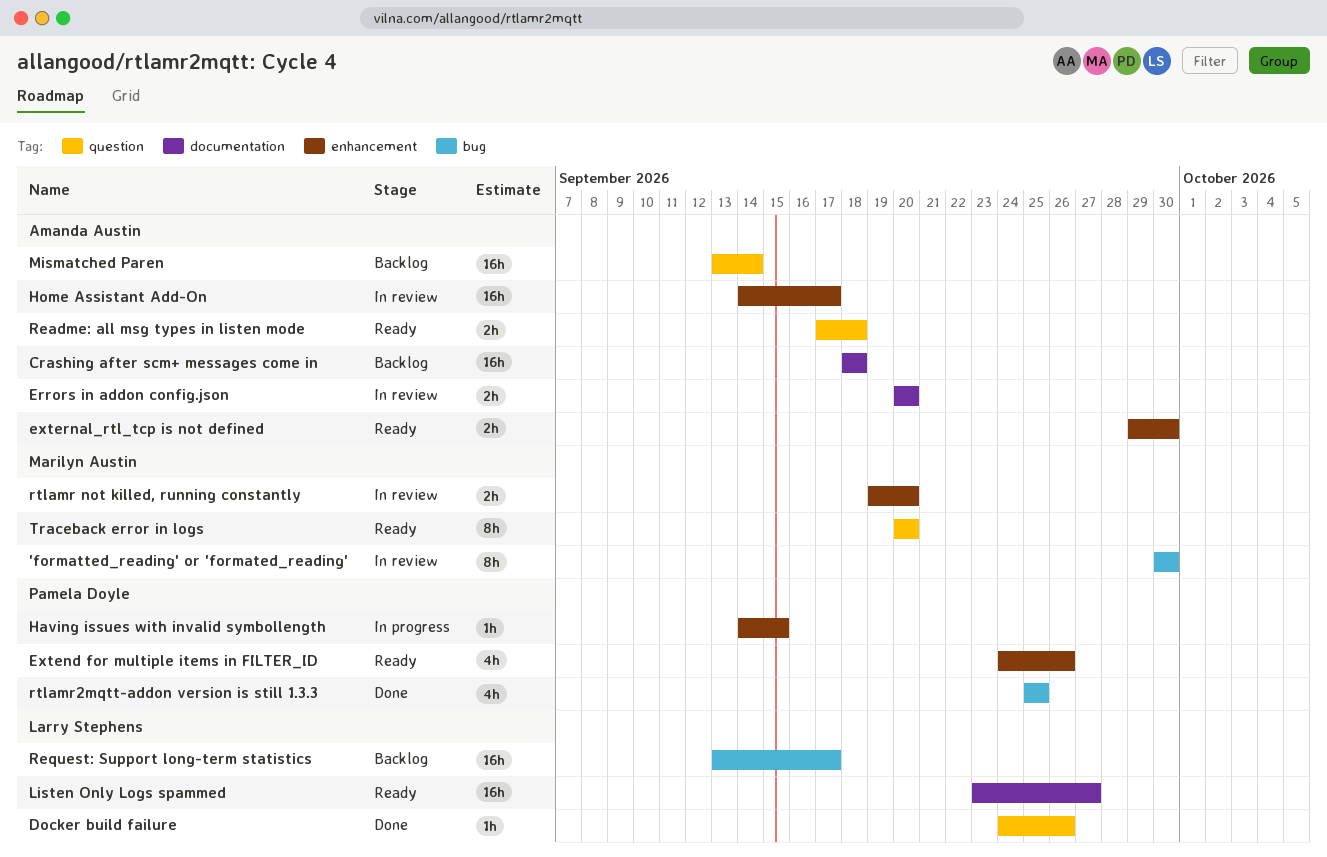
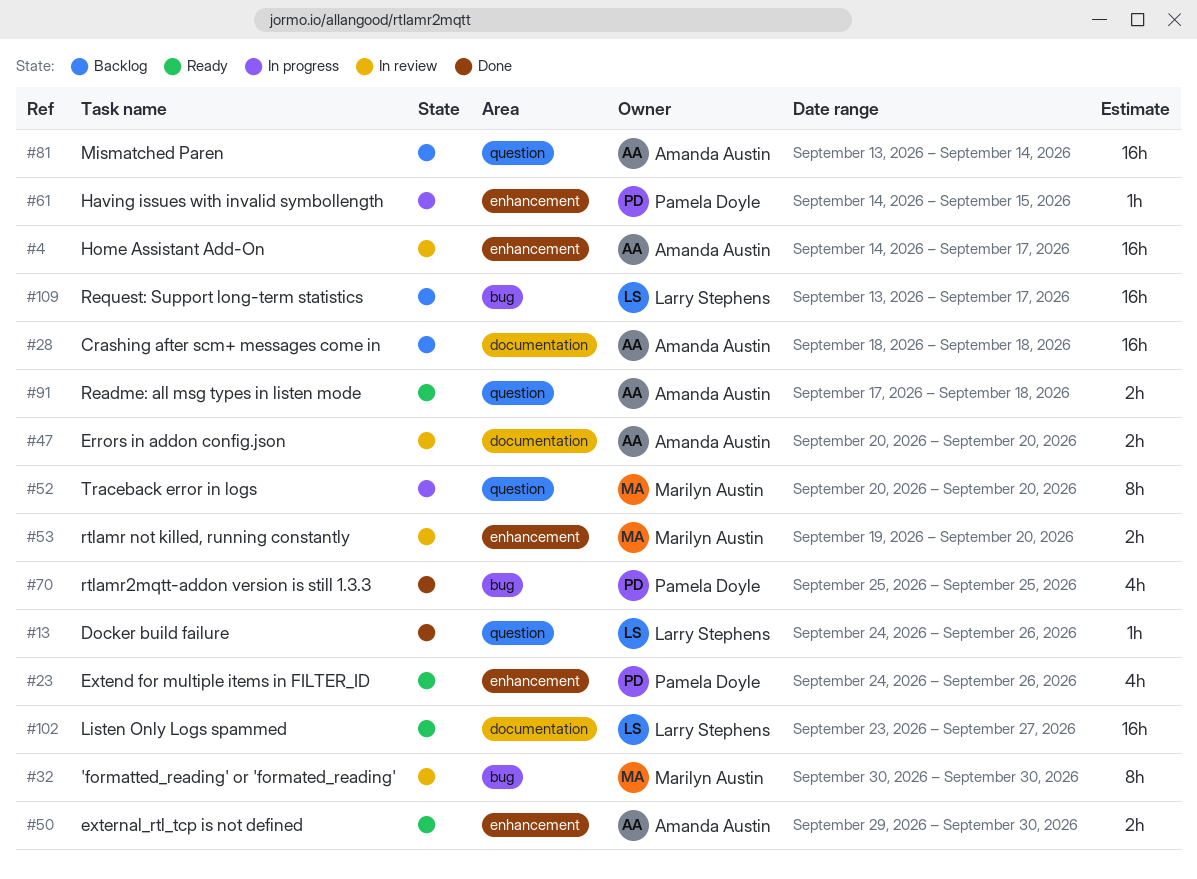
Traceback error in logs, status: Ready -> In progress

